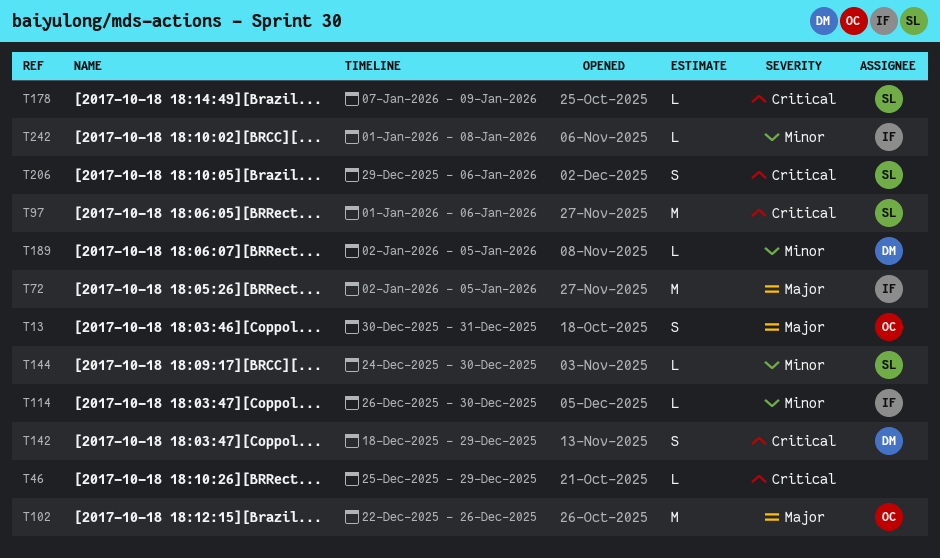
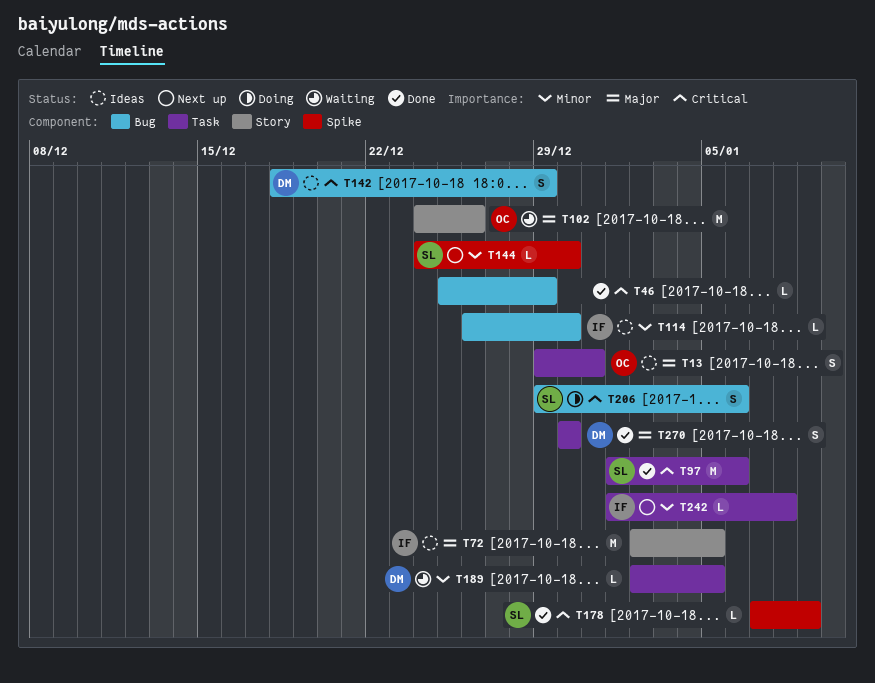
T13, start: Dec 30 -> Dec 29
T102, start: Dec 22 -> Dec 24
T270: none -> present

